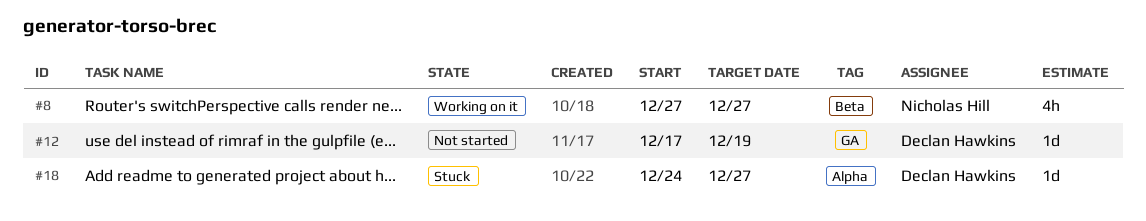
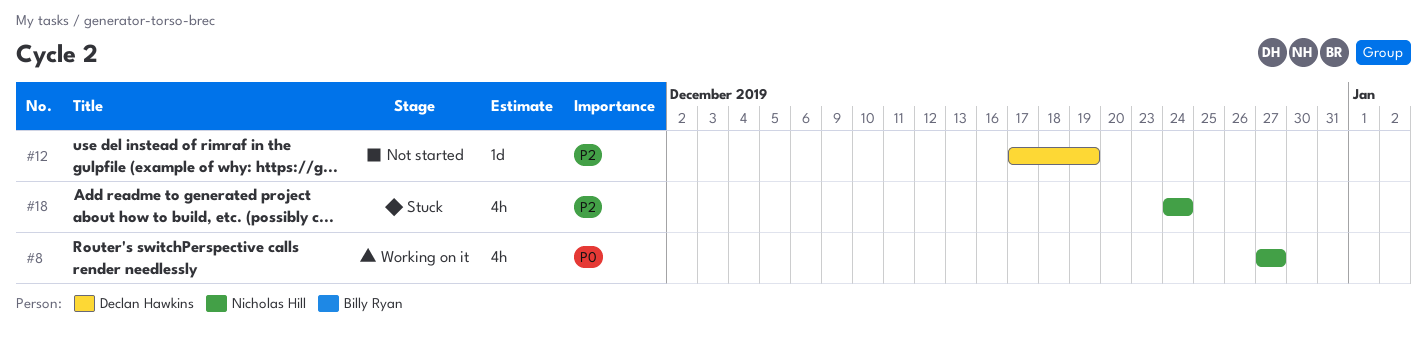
#18, owner: Declan Hawkins -> Nicholas Hill
#18, estimate: 1d -> 4h
#18, due: Dec 27 -> Dec 24

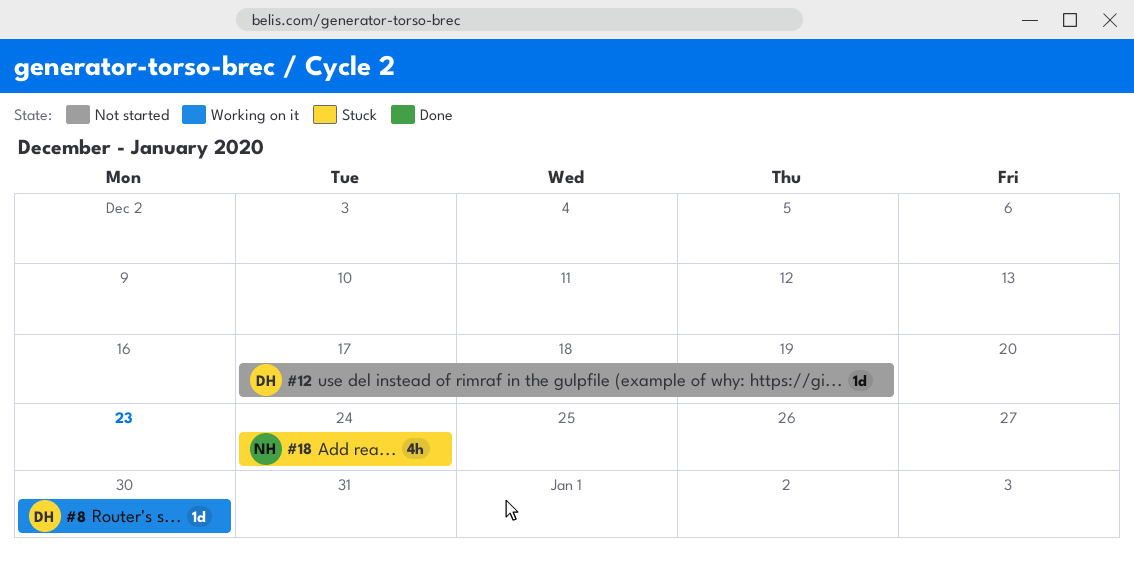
#8, owner: Nicholas Hill -> Declan Hawkins
#8, estimate: 4h -> 1d
#8, start: Dec 27 -> Dec 30
#8, due: Dec 27 -> Dec 30

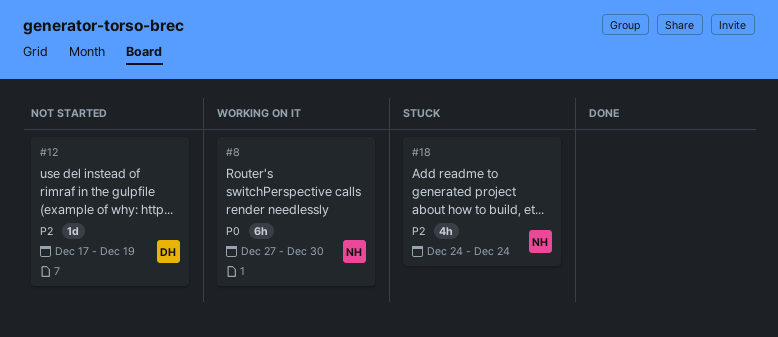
#8, owner: DH -> NH
#8, estimate: 1d -> 6h
#8, start: Dec 30 -> Dec 27

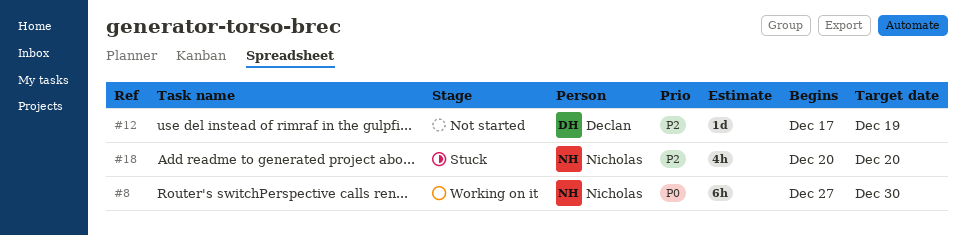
#18, start: Dec 24 -> Dec 20
#18, due: Dec 24 -> Dec 20

